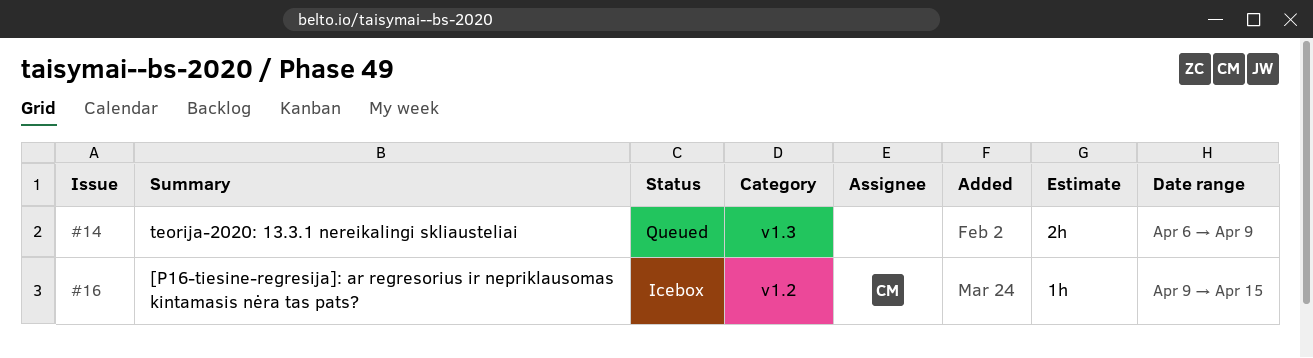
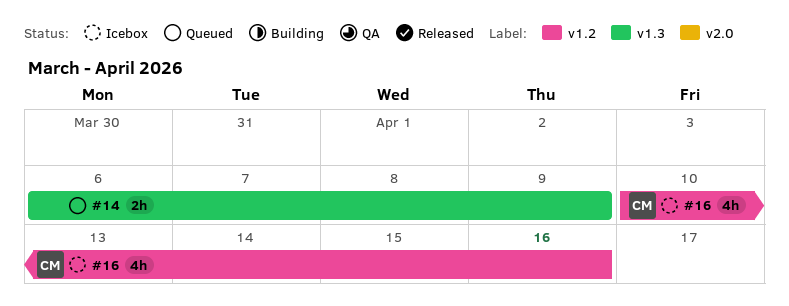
#16, estimate: 1h -> 4h
#16, start: Apr 9 -> Apr 10
#16, due: Apr 15 -> Apr 16

